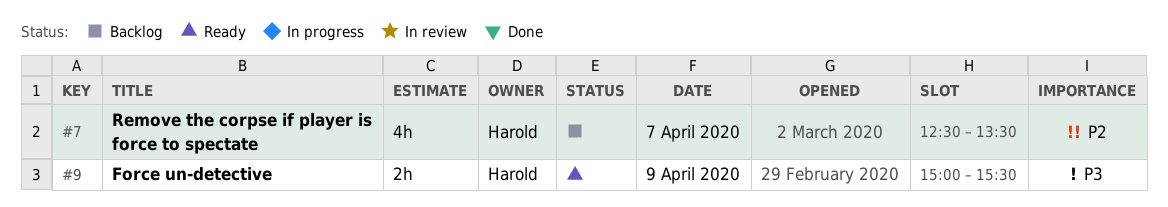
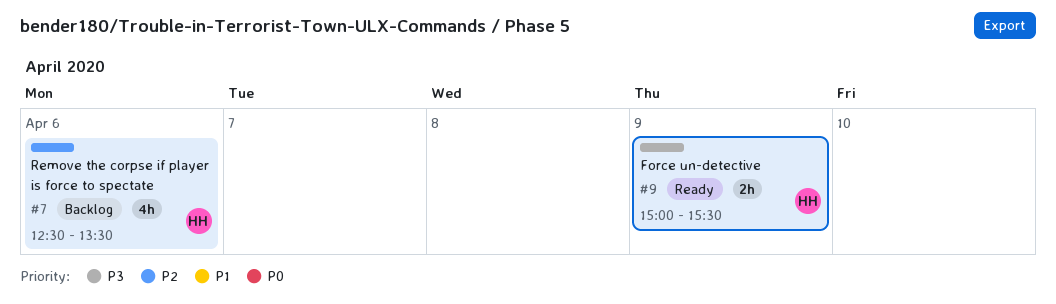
#7, day: Apr 7 -> Apr 6

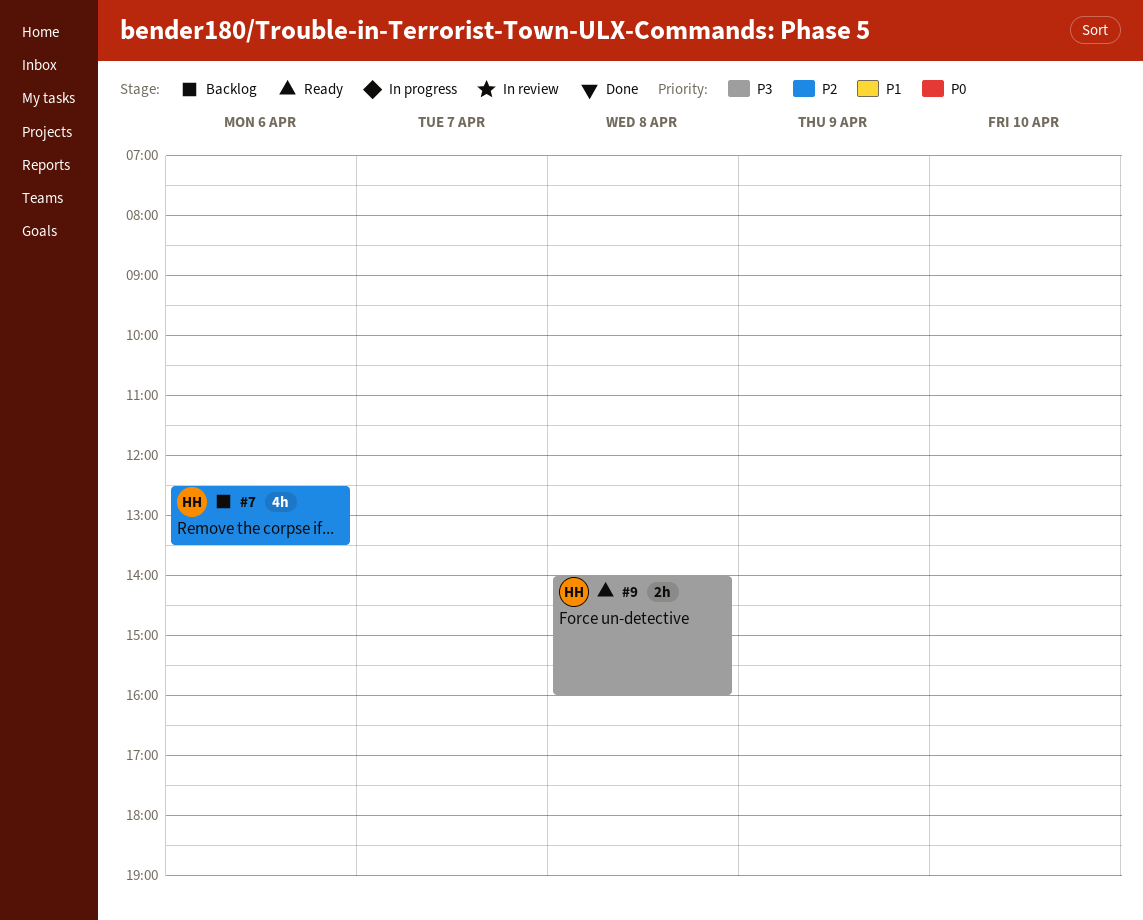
#9, day: Apr 9 -> Apr 8
#9, begins: 15:00 -> 14:00
#9, ends: 15:30 -> 16:00

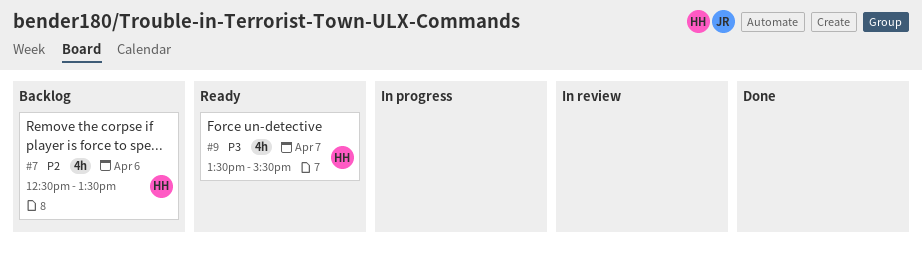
#9, estimate: 2h -> 4h
#9, day: Apr 8 -> Apr 7
#9, begins: 14:00 -> 13:30
#9, ends: 16:00 -> 15:30

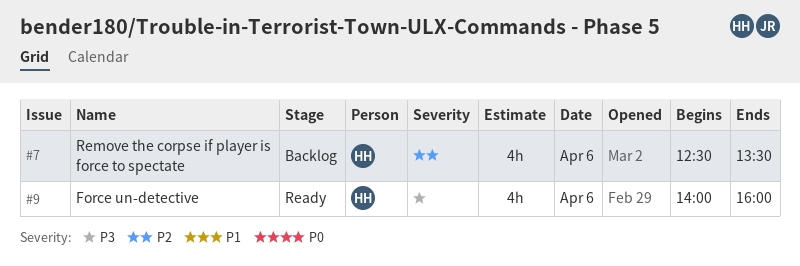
#9, day: Apr 7 -> Apr 6
#9, begins: 13:30 -> 14:00
#9, ends: 15:30 -> 16:00

